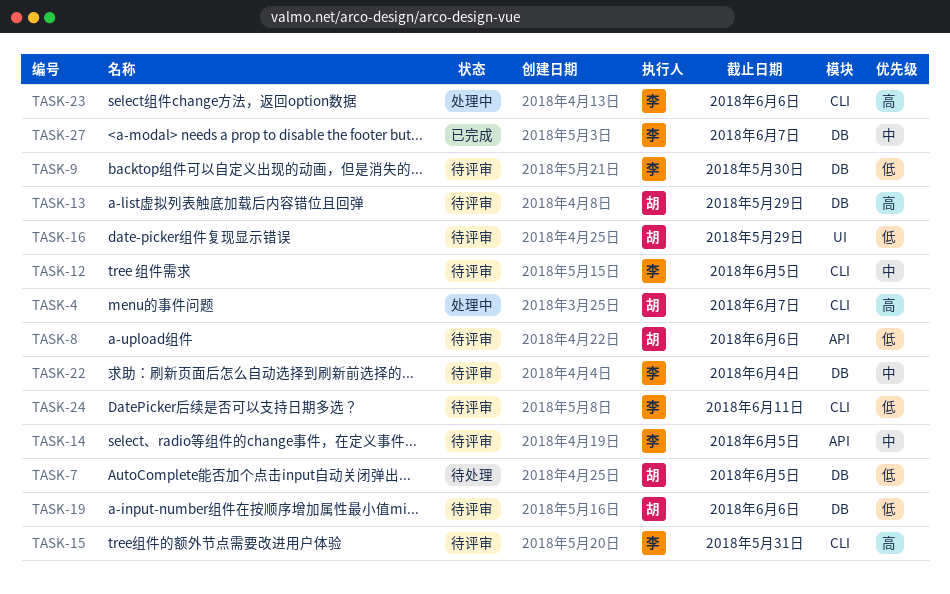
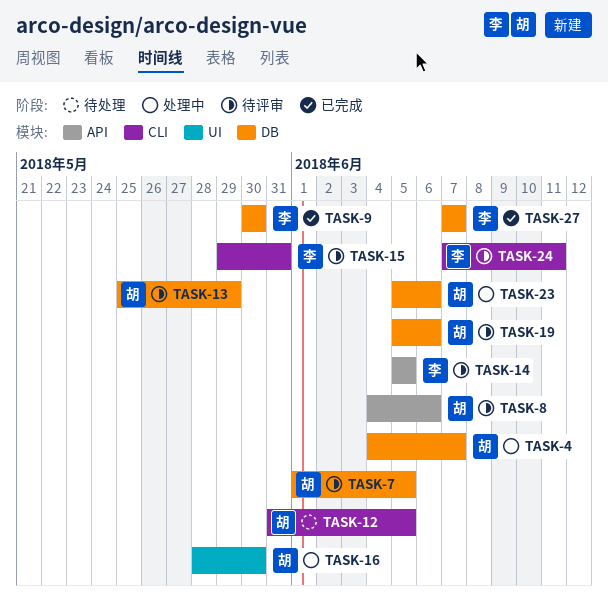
TASK-4, label: CLI -> DB
TASK-7, status: 待处理 -> 待评审
TASK-9, status: 待评审 -> 已完成
TASK-12, status: 待评审 -> 待处理
TASK-12, owner: 李 -> 胡
TASK-16, status: 待评审 -> 处理中
TASK-16, due: May 29 -> May 30
TASK-22: present -> none
TASK-23, owner: 李 -> 胡
TASK-23, label: CLI -> DB

